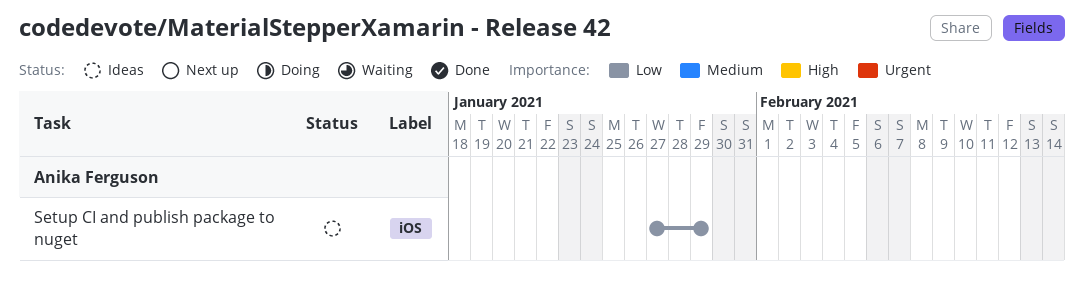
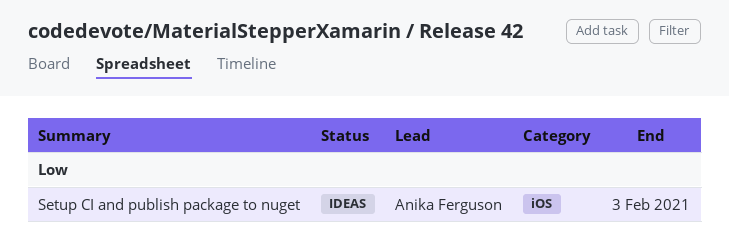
Setup CI and publish package to nuget, due: Jan 29 -> Feb 3

